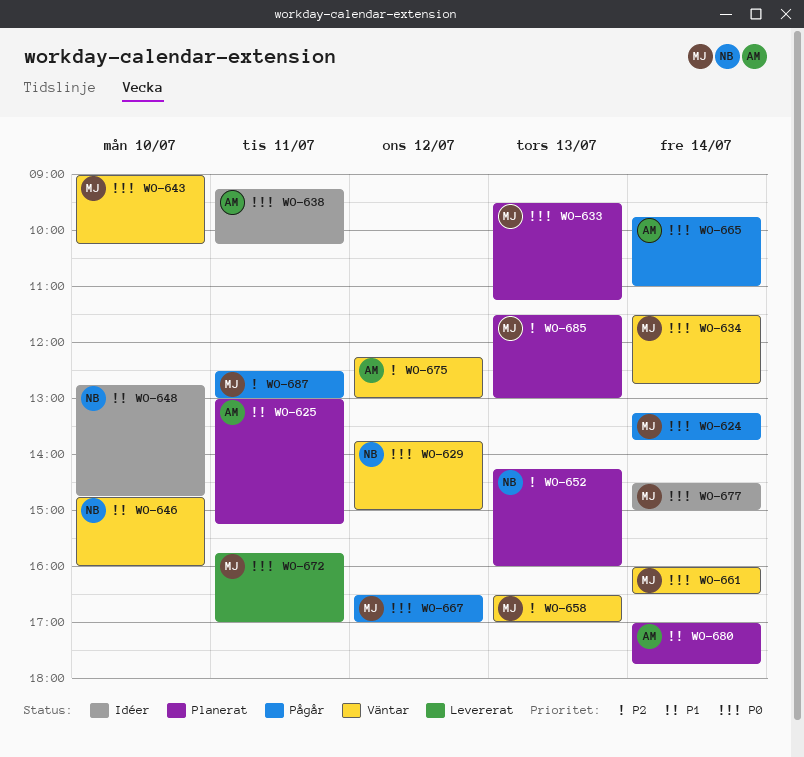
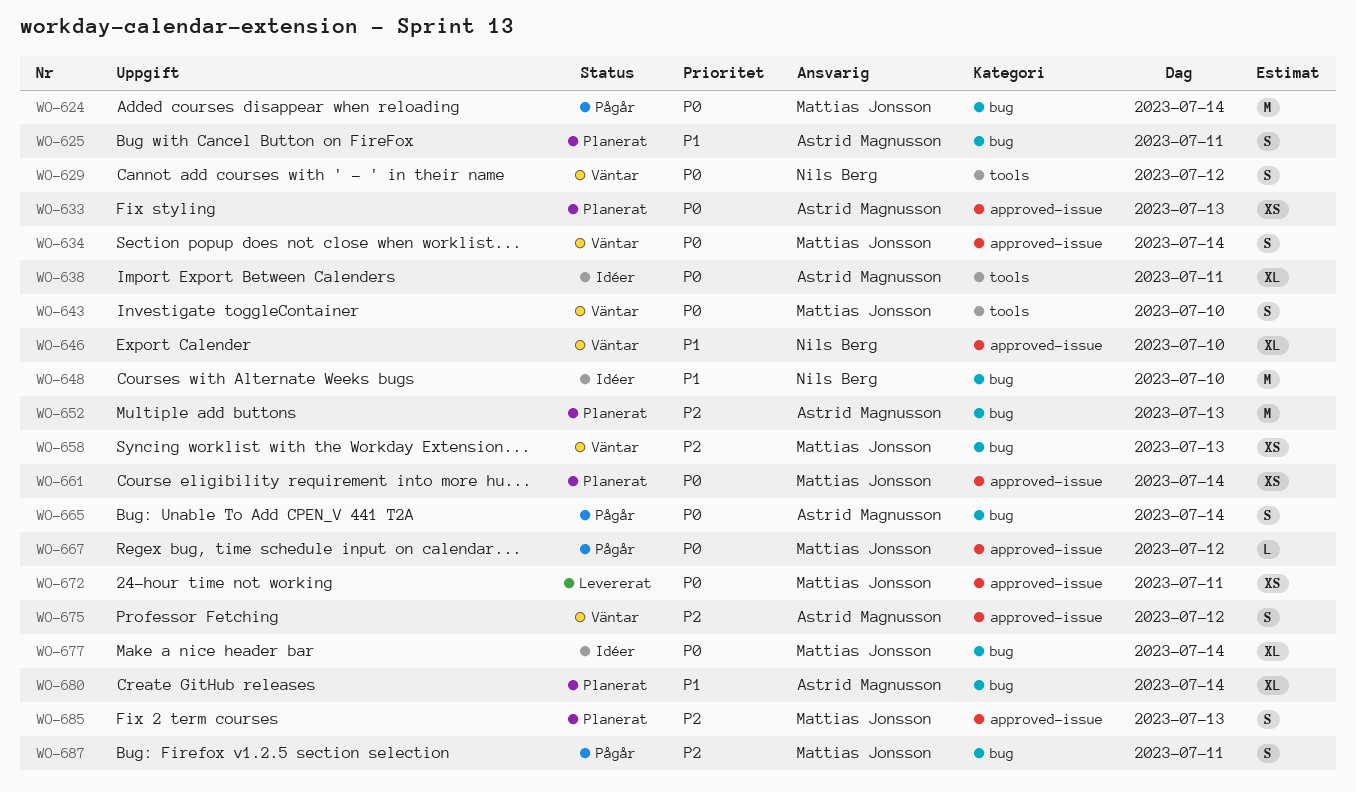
WO-633, owner: Mattias Jonsson -> Astrid Magnusson
WO-652, owner: Nils Berg -> Astrid Magnusson
WO-661, status: Väntar -> Planerat

